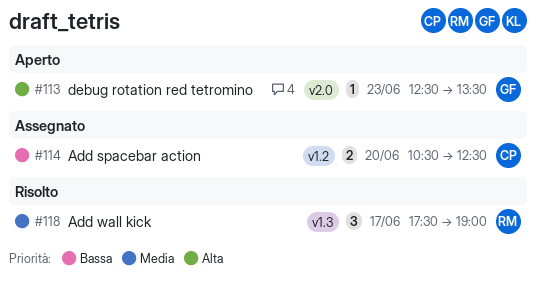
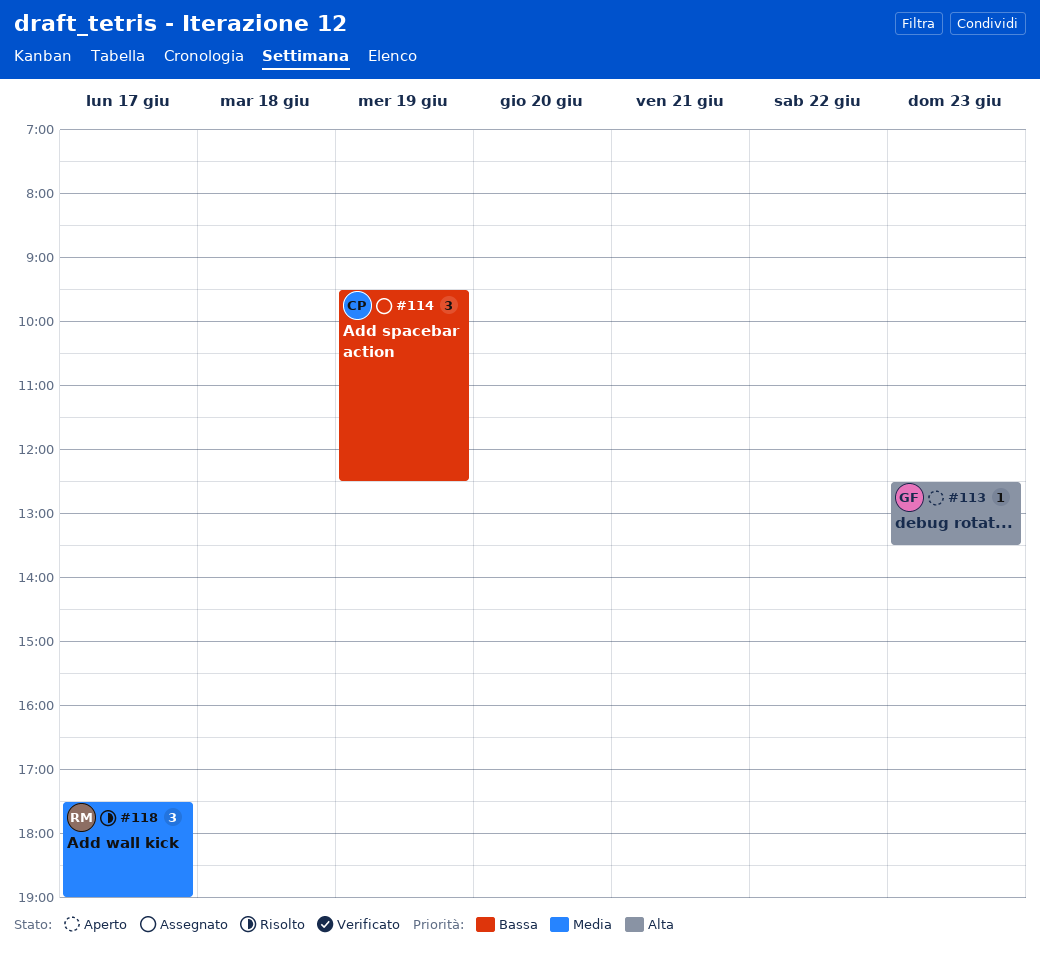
#114, estimate: 2 -> 3
#114, day: Jun 20 -> Jun 19
#114, begins: 10:30 -> 09:30

